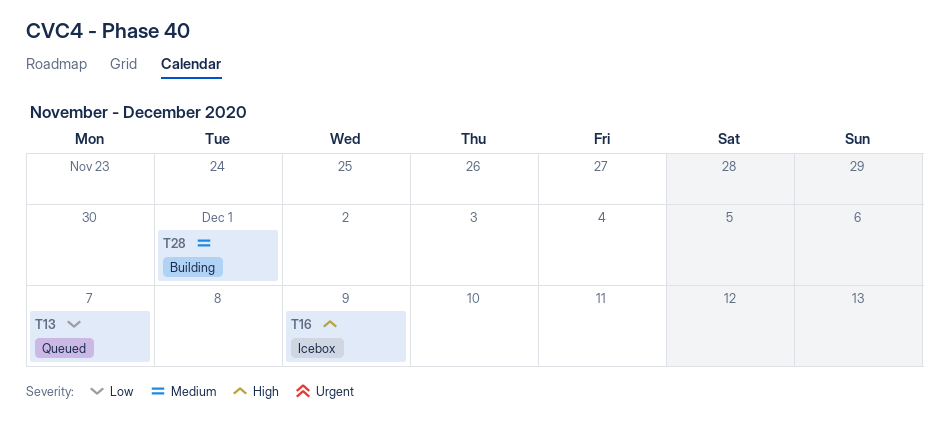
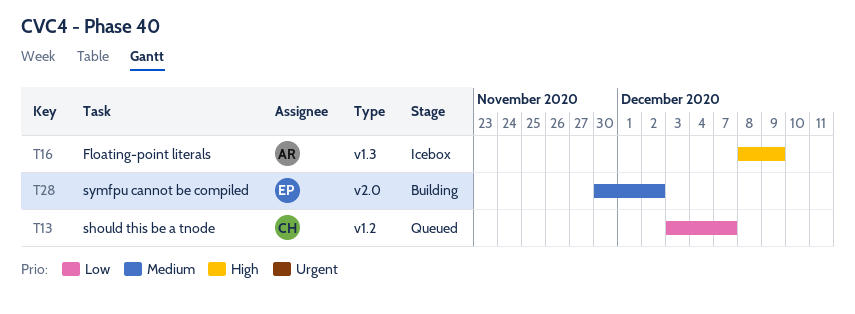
T28, due: Dec 1 -> Dec 2

